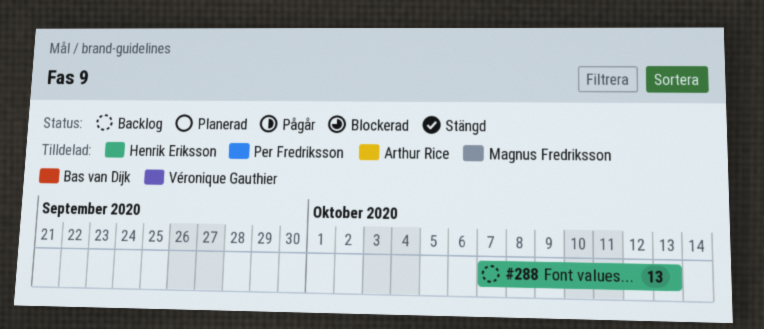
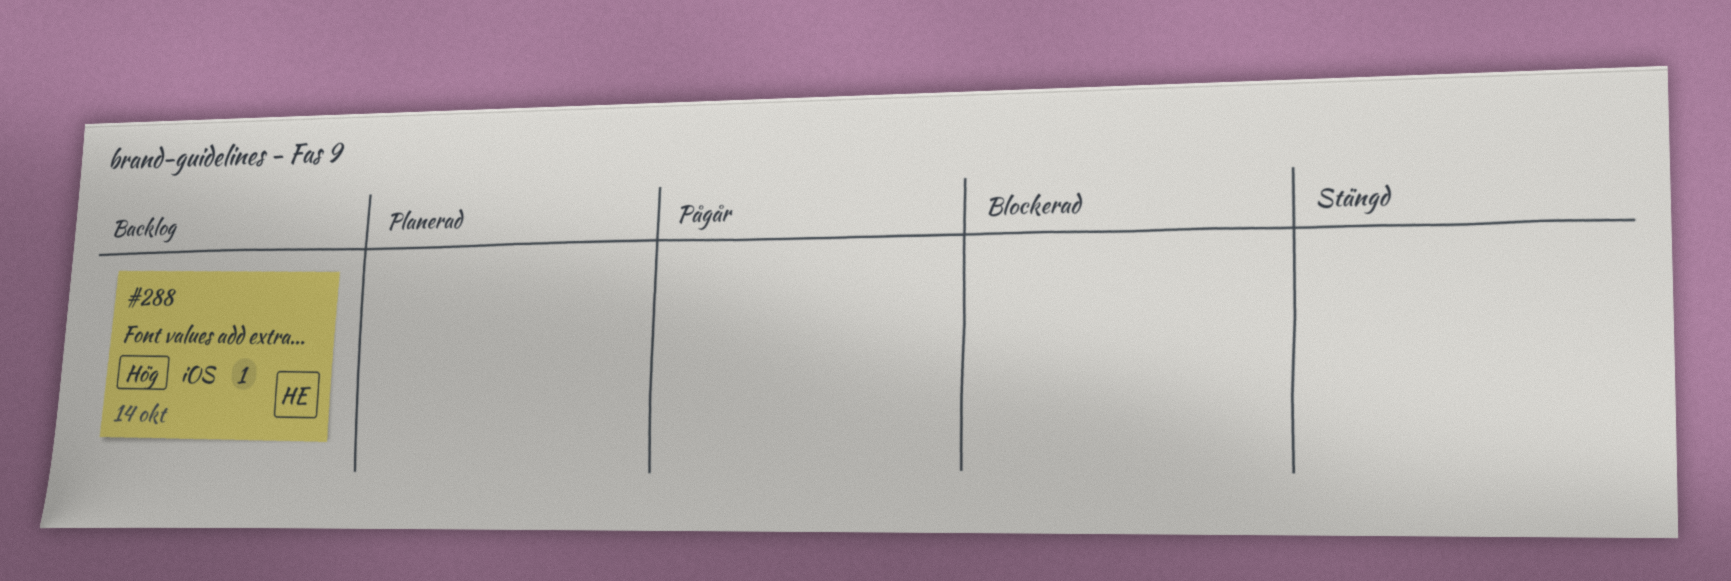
#288, estimate: 13 -> 1
#288, due: Oct 13 -> Oct 14

